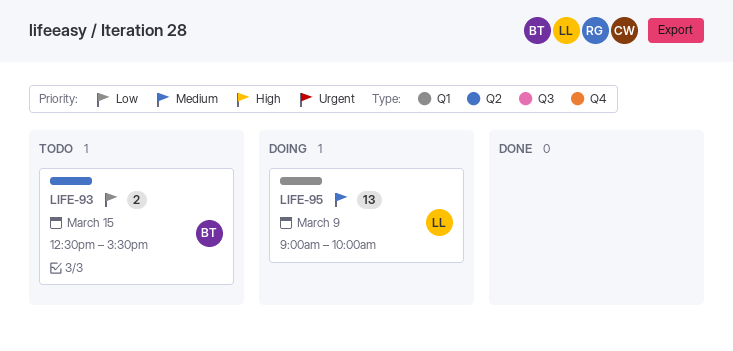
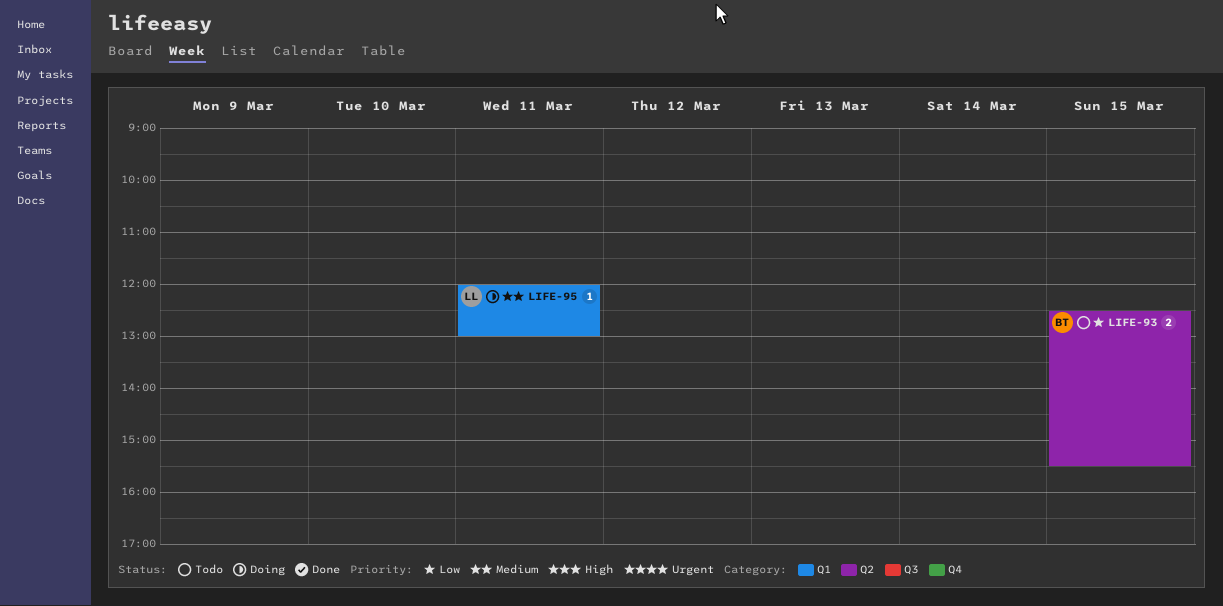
LIFE-95, estimate: 13 -> 1
LIFE-95, day: Mar 9 -> Mar 11
LIFE-95, begins: 09:00 -> 12:00
LIFE-95, ends: 10:00 -> 13:00

